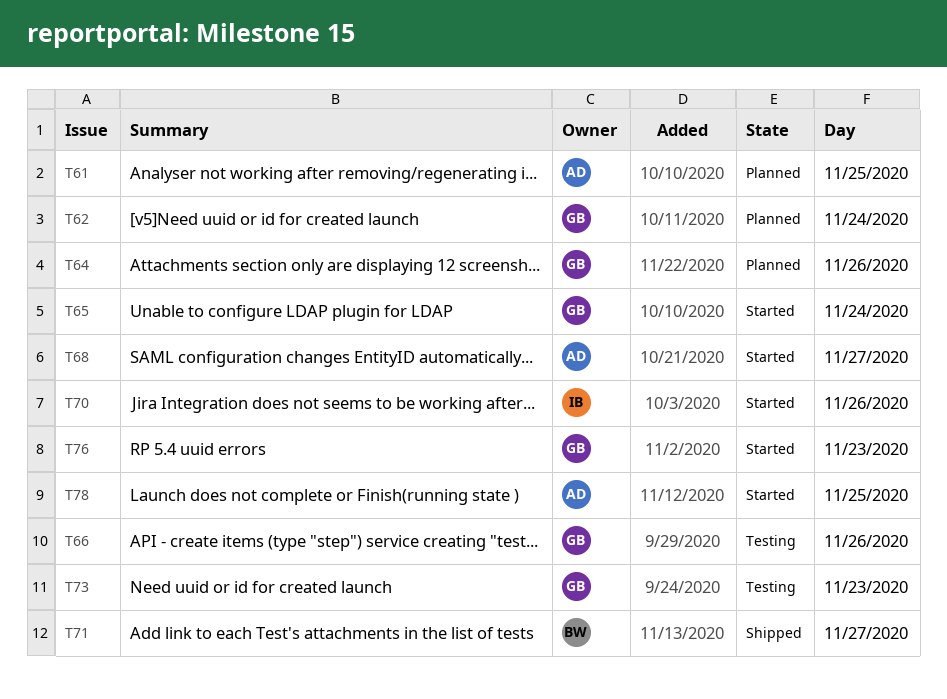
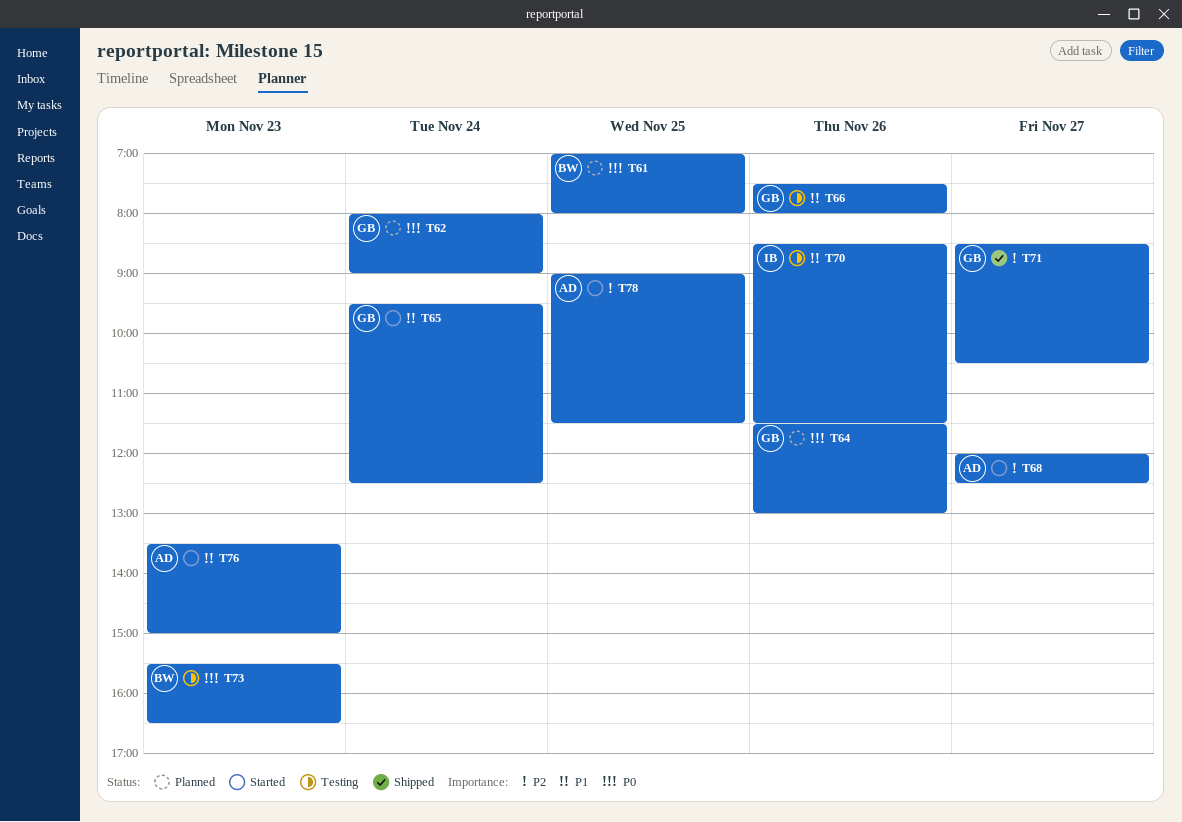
T61, owner: AD -> BW
T70, status: Started -> Testing
T71, owner: BW -> GB
T73, owner: GB -> BW
T76, owner: GB -> AD

